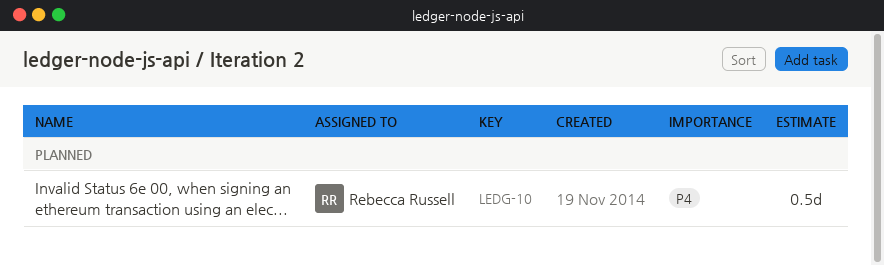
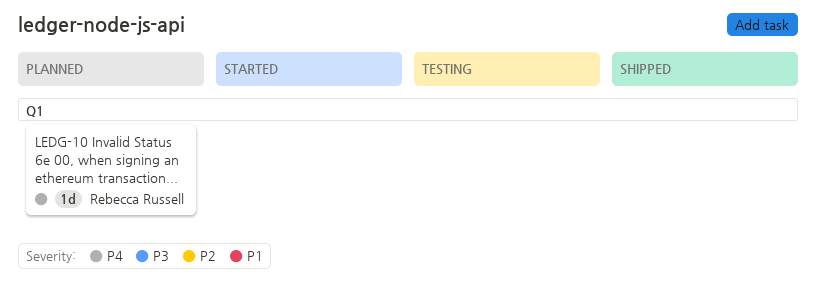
LEDG-10, estimate: 0.5d -> 1d

